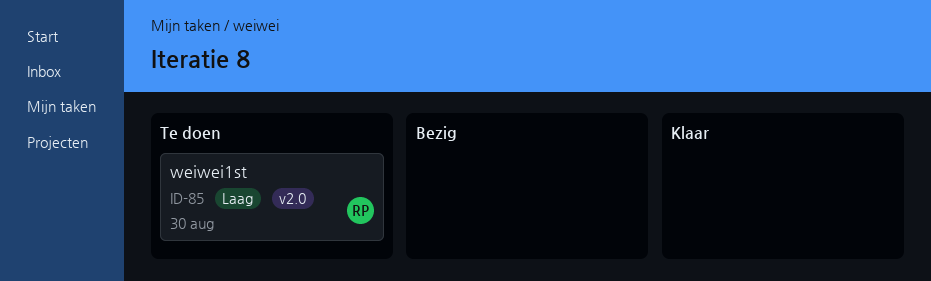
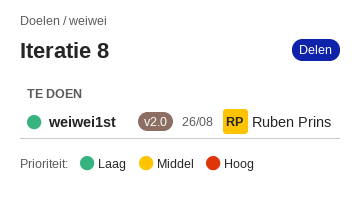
weiwei1st, due: Aug 30 -> Aug 26

